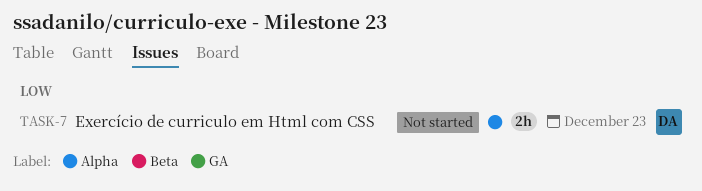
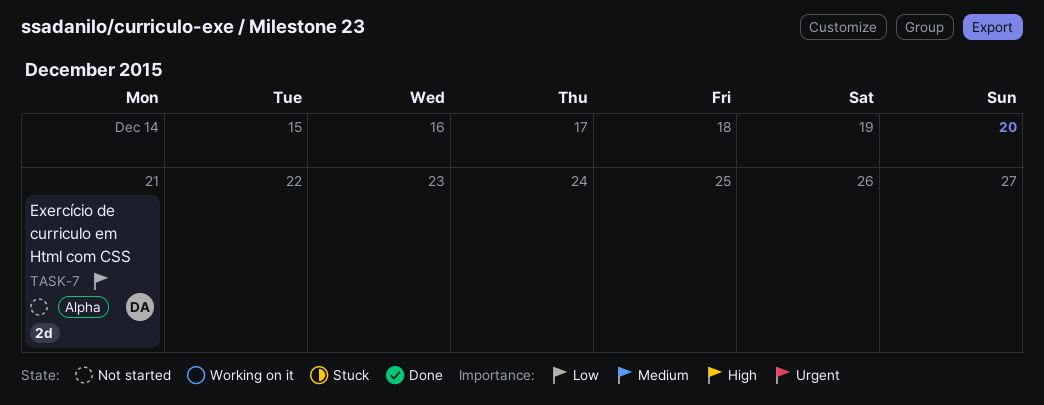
TASK-7, estimate: 2h -> 2d
TASK-7, due: Dec 23 -> Dec 21

